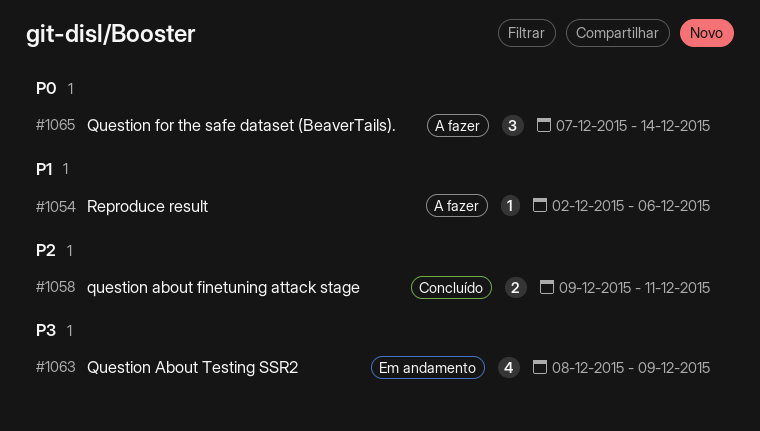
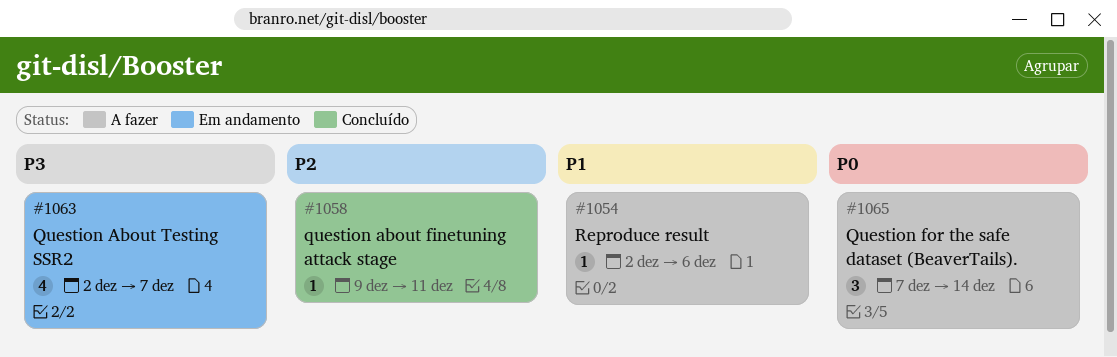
#1058, estimate: 2 -> 1
#1063, start: Dec 8 -> Dec 2
#1063, due: Dec 9 -> Dec 7

